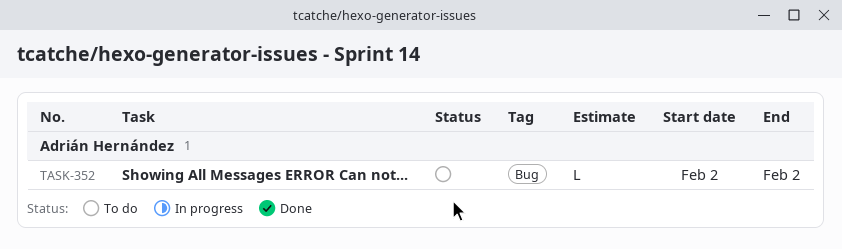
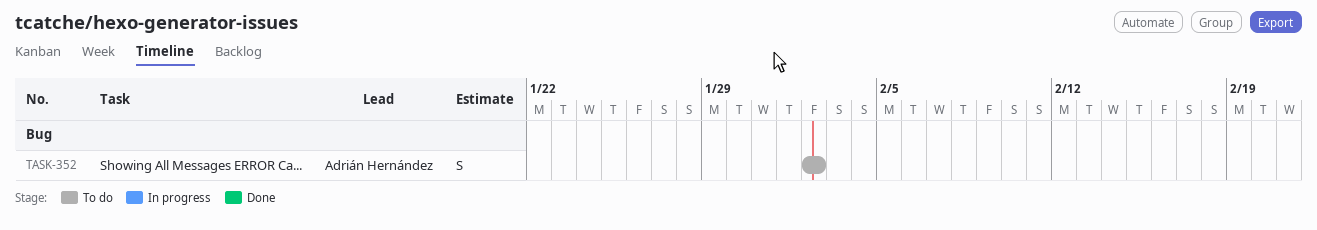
TASK-352, estimate: L -> S

